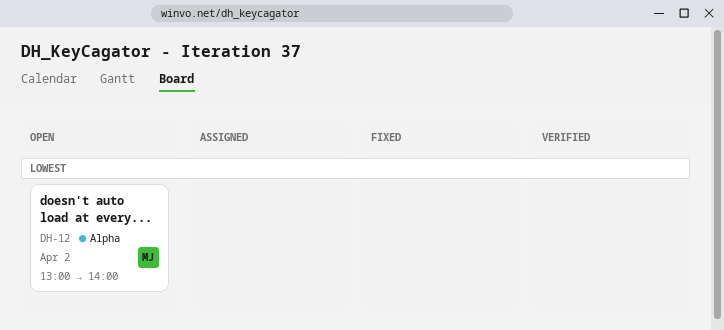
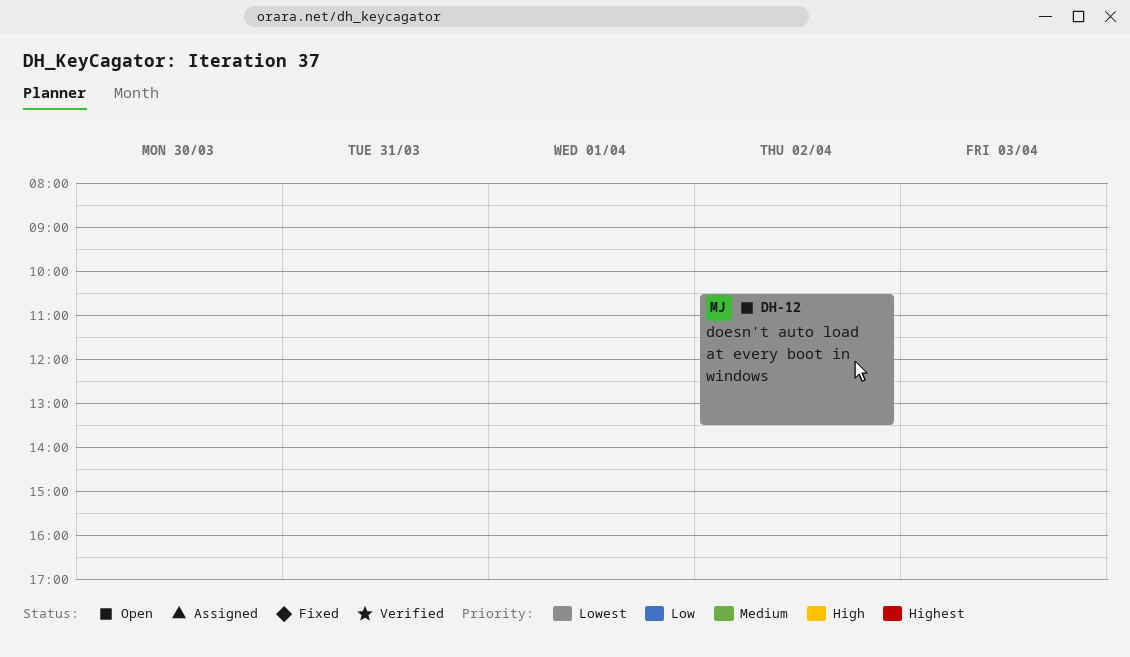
DH-12, begins: 13:00 -> 10:30
DH-12, ends: 14:00 -> 13:30

